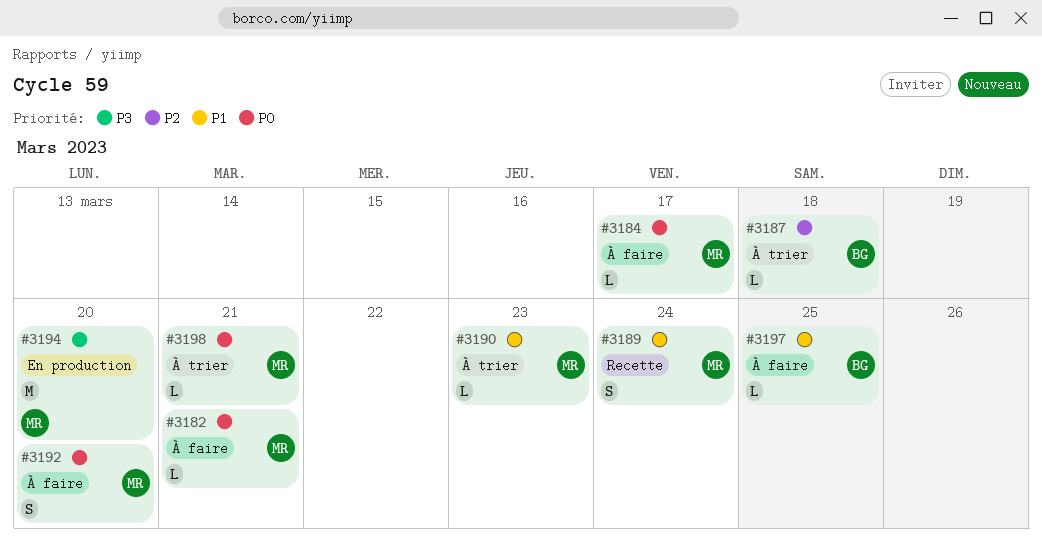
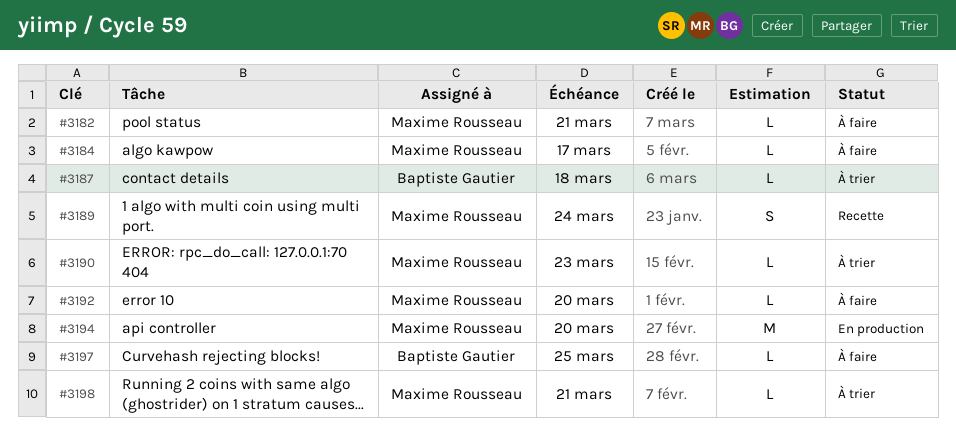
#3192, estimate: S -> L

